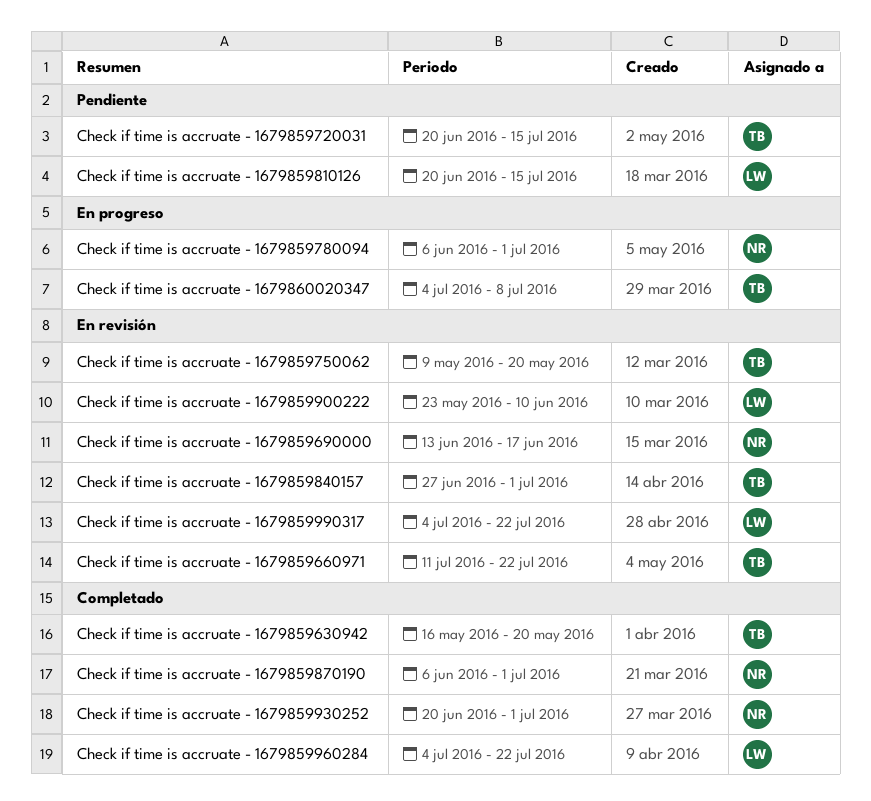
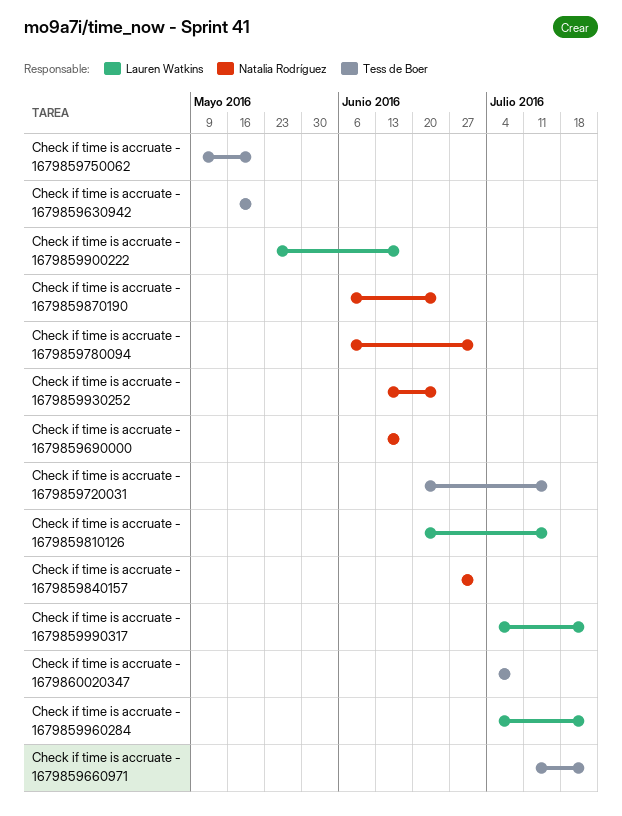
Check if time is accruate - 1679859840157, owner: Tess de Boer -> Natalia Rodríguez
Check if time is accruate - 1679859870190, due: Jul 1 -> Jun 24
Check if time is accruate - 1679859900222, due: Jun 10 -> Jun 17
Check if time is accruate - 1679859930252, start: Jun 20 -> Jun 13
Check if time is accruate - 1679859930252, due: Jul 1 -> Jun 24

